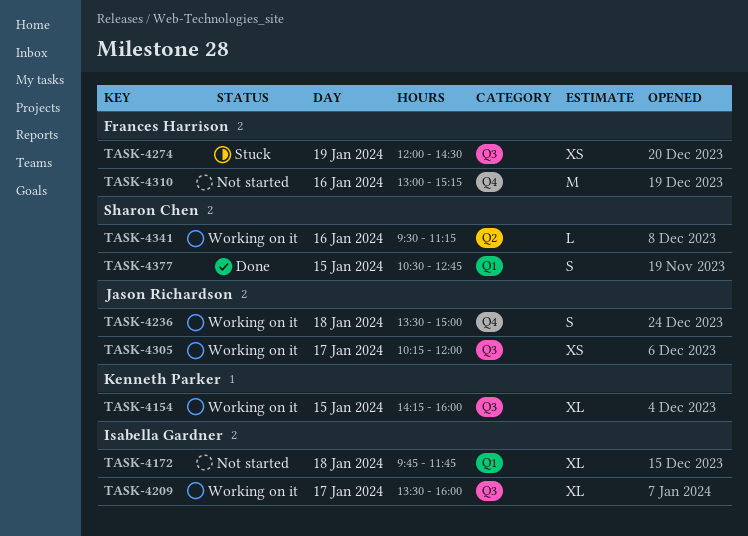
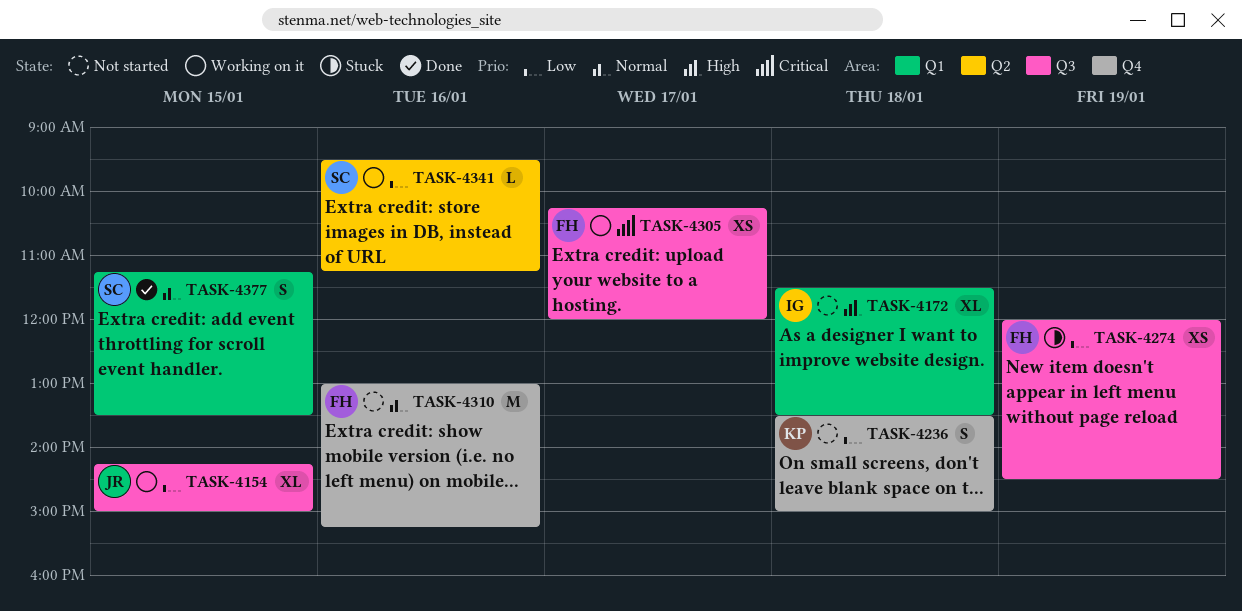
TASK-4154, owner: Kenneth Parker -> Jason Richardson
TASK-4154, ends: 16:00 -> 15:00
TASK-4172, begins: 09:45 -> 11:30
TASK-4172, ends: 11:45 -> 13:30
TASK-4209: present -> none
TASK-4236, status: Working on it -> Not started
TASK-4236, owner: Jason Richardson -> Kenneth Parker
TASK-4305, owner: Jason Richardson -> Frances Harrison
TASK-4377, begins: 10:30 -> 11:15
TASK-4377, ends: 12:45 -> 13:30

